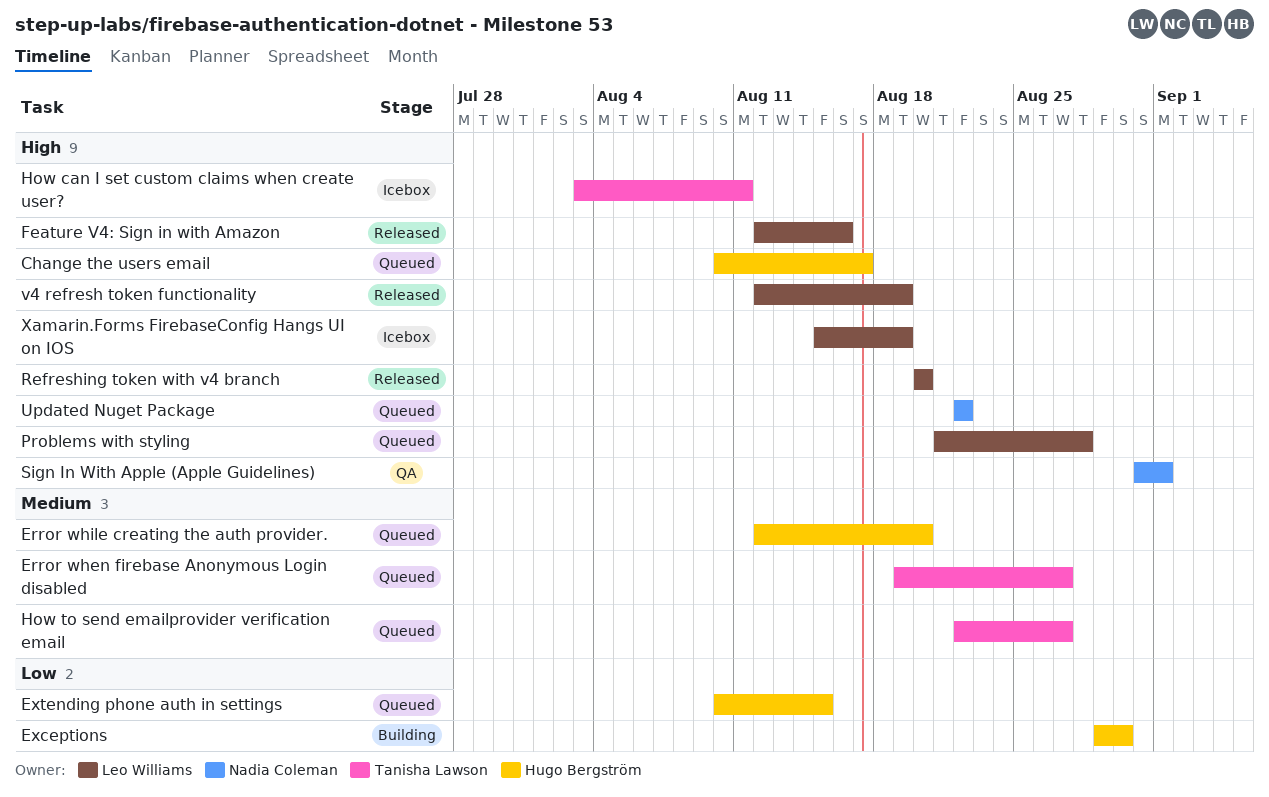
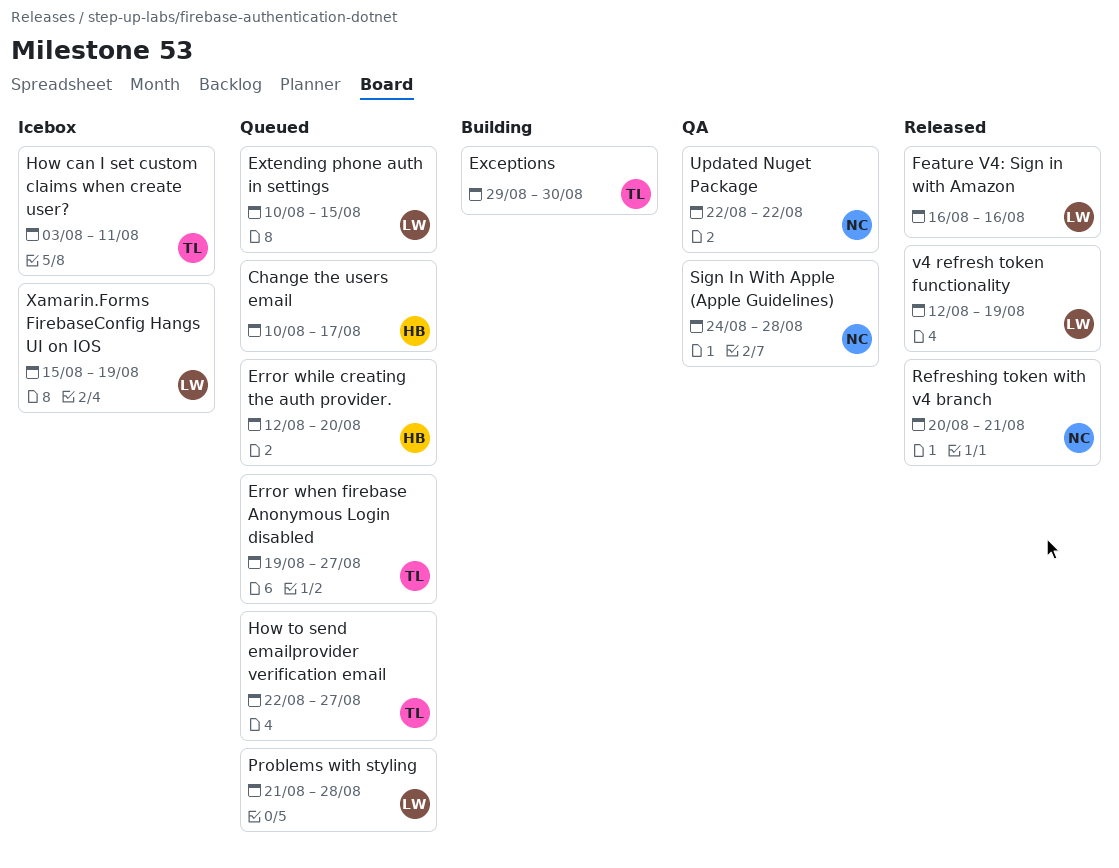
Exceptions, owner: Hugo Bergström -> Tanisha Lawson
Extending phone auth in settings, owner: Hugo Bergström -> Leo Williams
Feature V4: Sign in with Amazon, start: Aug 12 -> Aug 16
Refreshing token with v4 branch, owner: Leo Williams -> Nadia Coleman
Refreshing token with v4 branch, due: Aug 20 -> Aug 21
Sign In With Apple (Apple Guidelines), start: Aug 31 -> Aug 24
Sign In With Apple (Apple Guidelines), due: Sep 1 -> Aug 28
Updated Nuget Package, status: Queued -> QA

